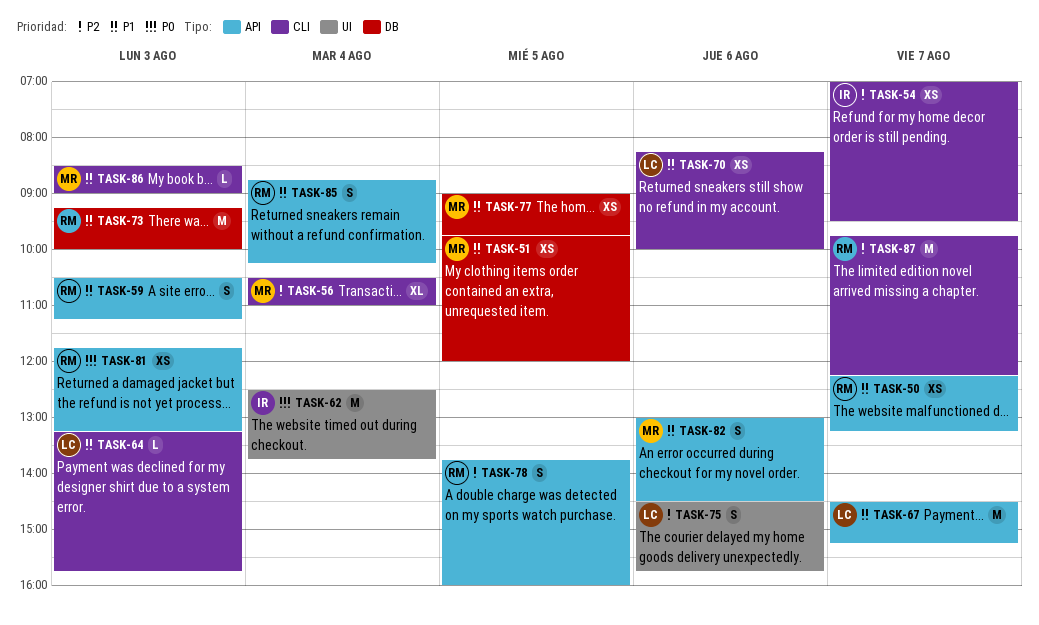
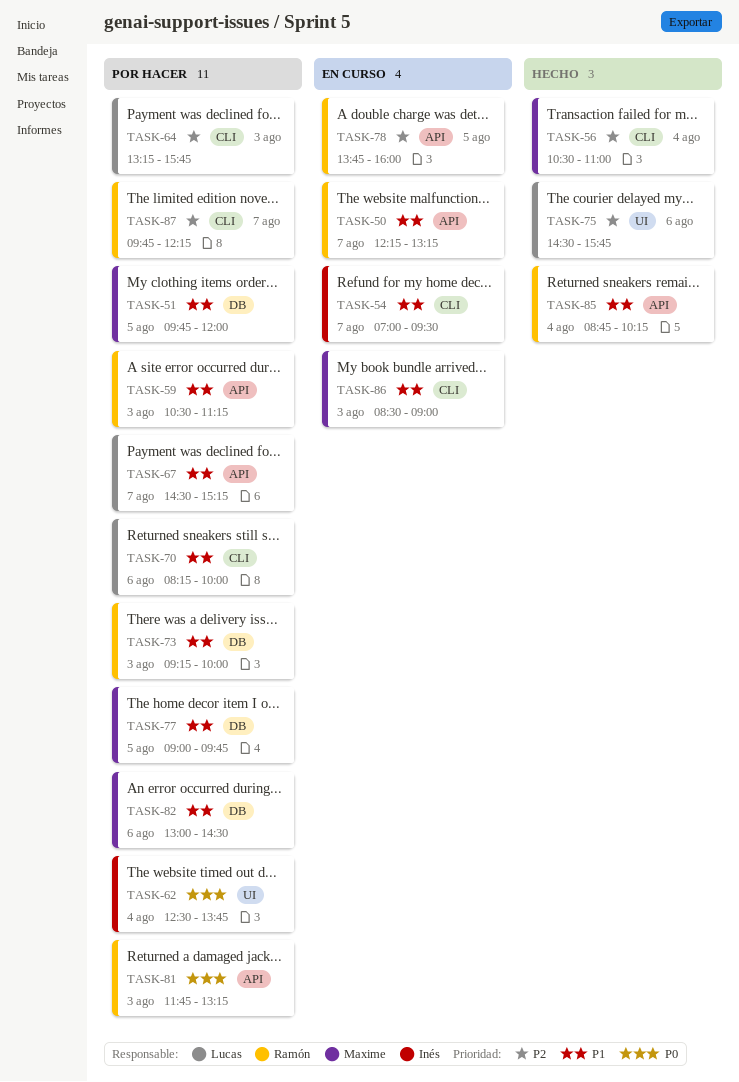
TASK-54, priority: P2 -> P1
TASK-64, priority: P1 -> P2
TASK-82, label: API -> DB

